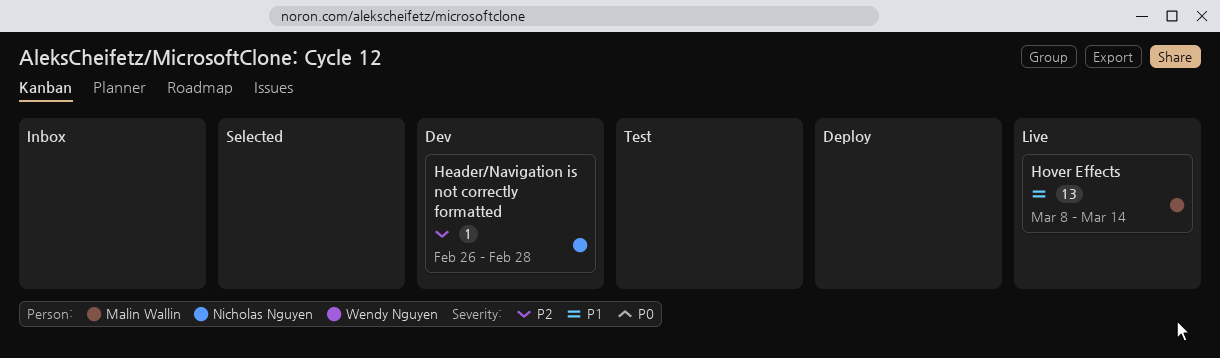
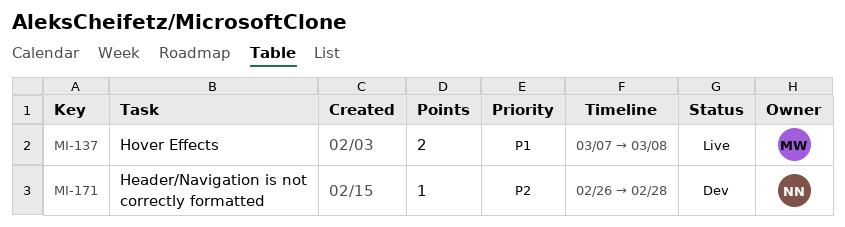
Hover Effects, estimate: 13 -> 2
Hover Effects, start: Mar 8 -> Mar 7
Hover Effects, due: Mar 14 -> Mar 8

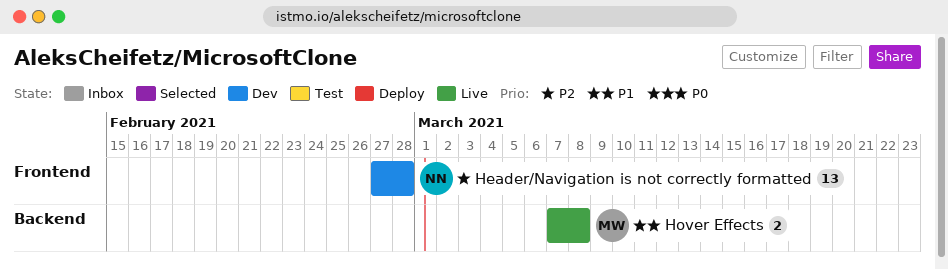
Header/Navigation is not correctly formatted, estimate: 1 -> 13
Header/Navigation is not correctly formatted, start: Feb 26 -> Feb 27

